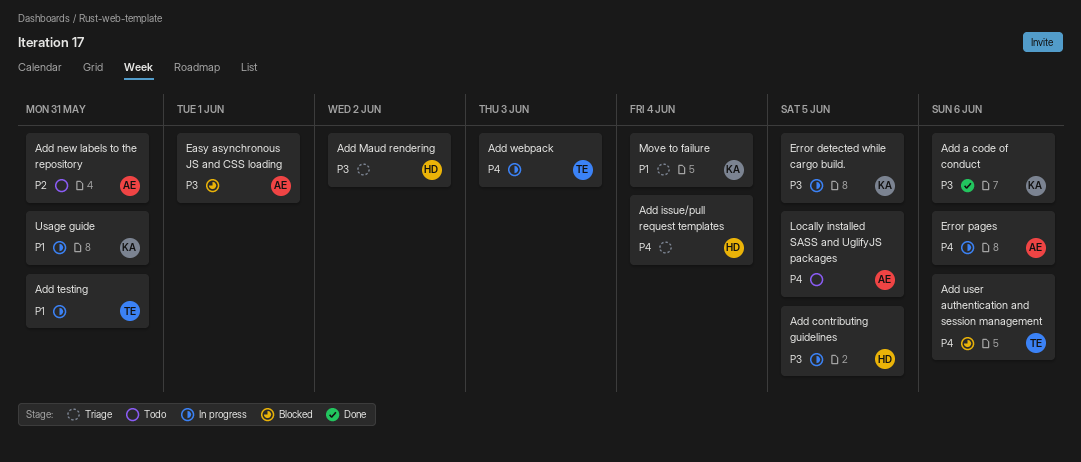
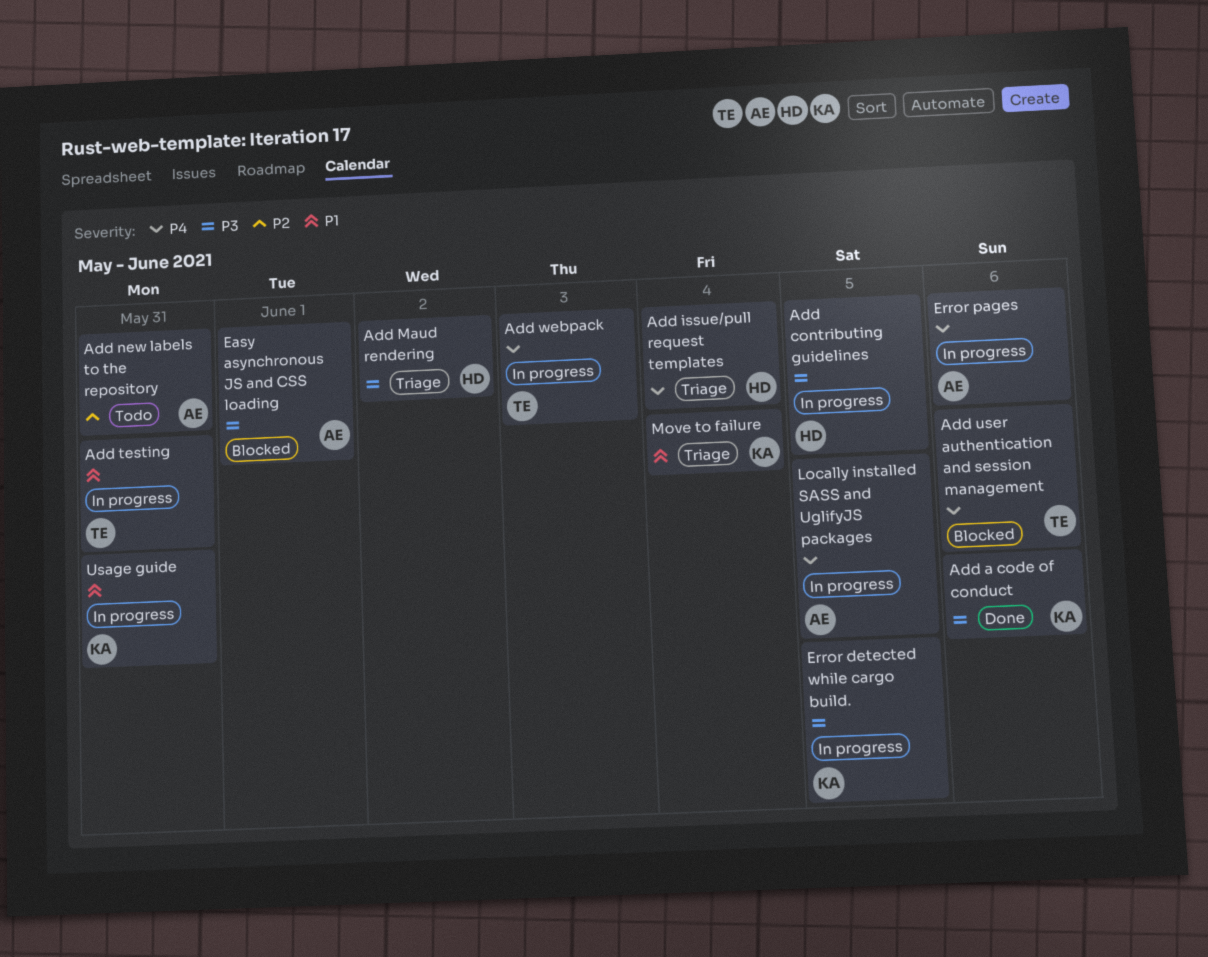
Locally installed SASS and UglifyJS packages, status: Todo -> In progress

